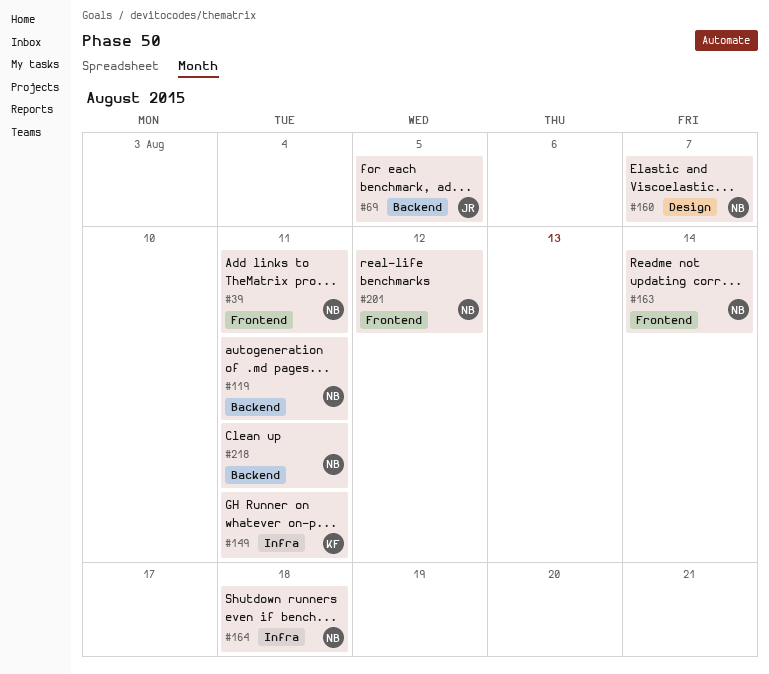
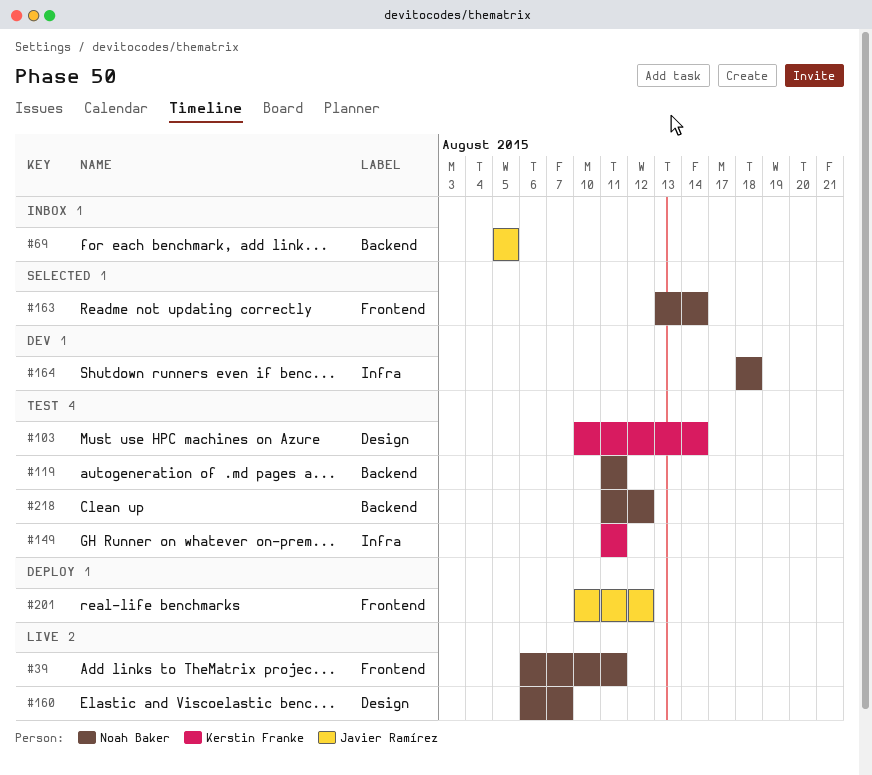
#103: none -> present
#201, owner: Noah Baker -> Javier Ramírez
#218, due: Aug 11 -> Aug 12

